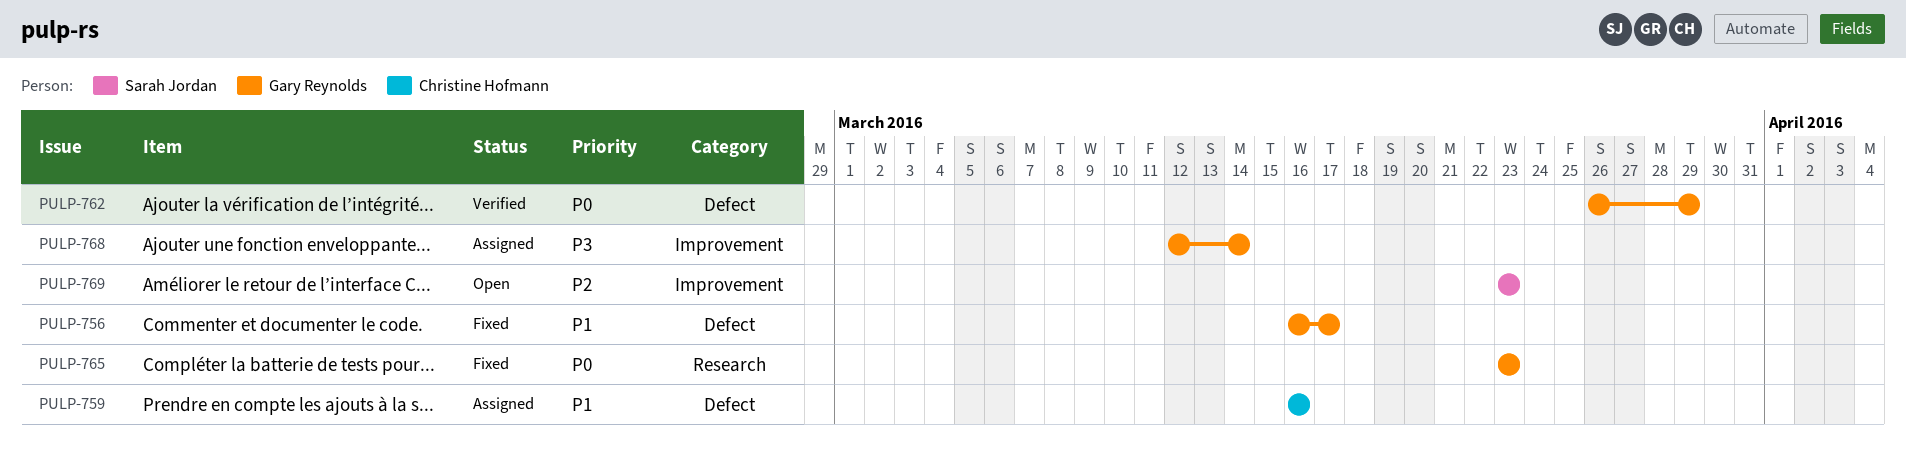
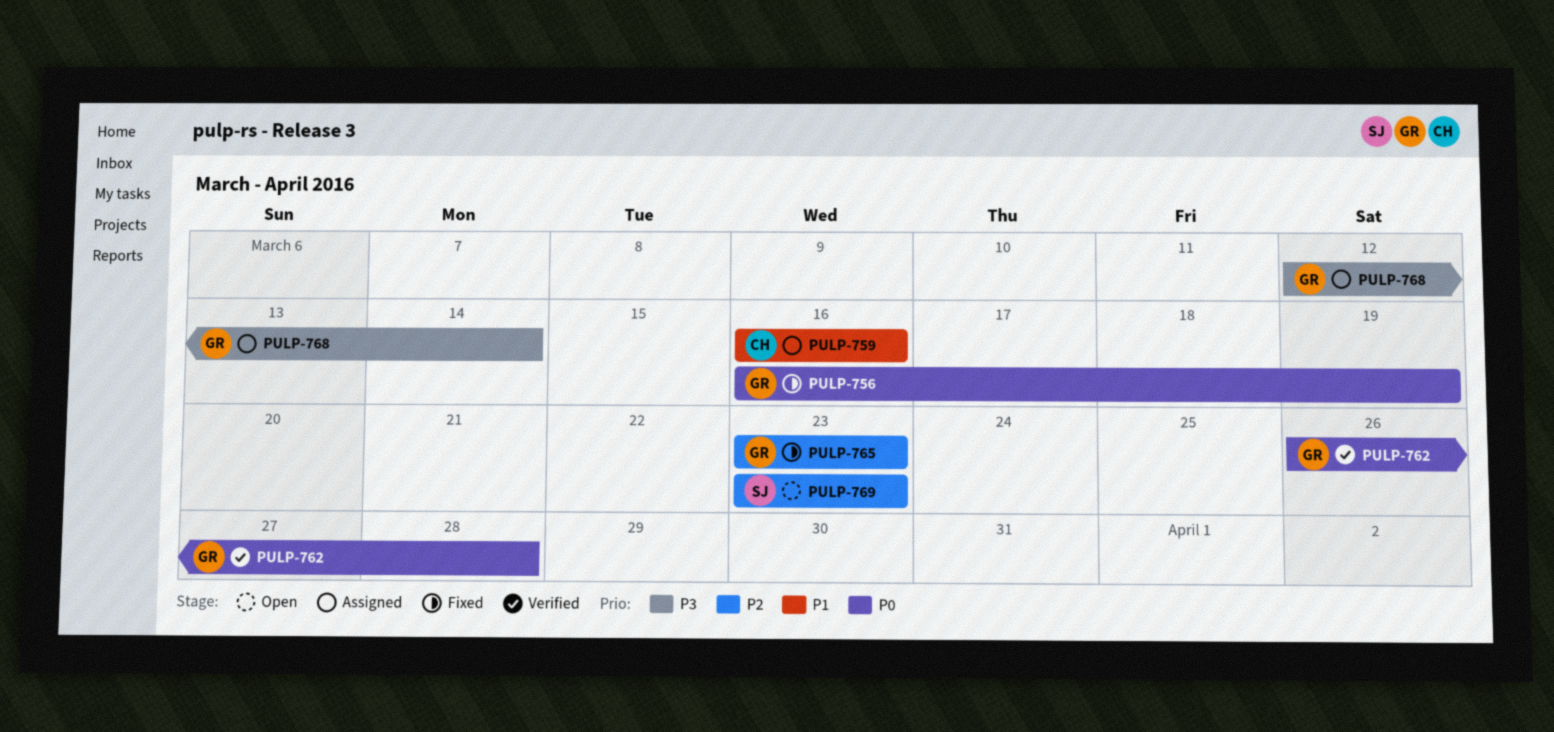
PULP-756, priority: P1 -> P0
PULP-756, due: Mar 17 -> Mar 19
PULP-762, due: Mar 29 -> Mar 28
PULP-765, priority: P0 -> P2

